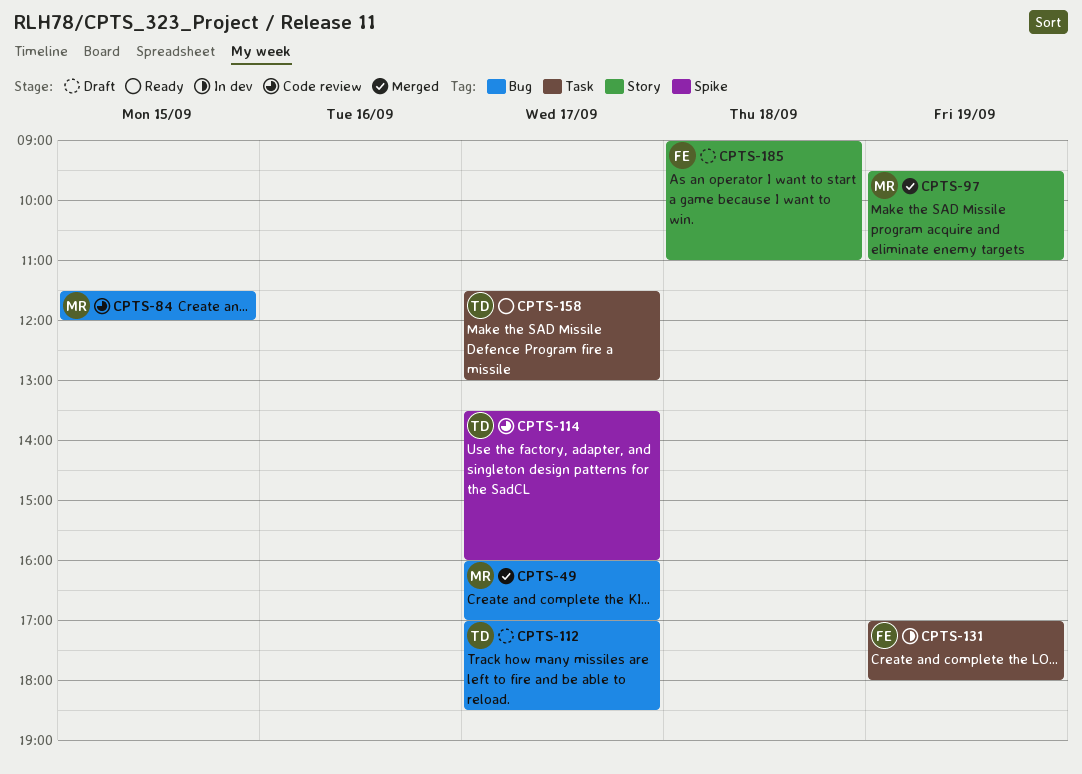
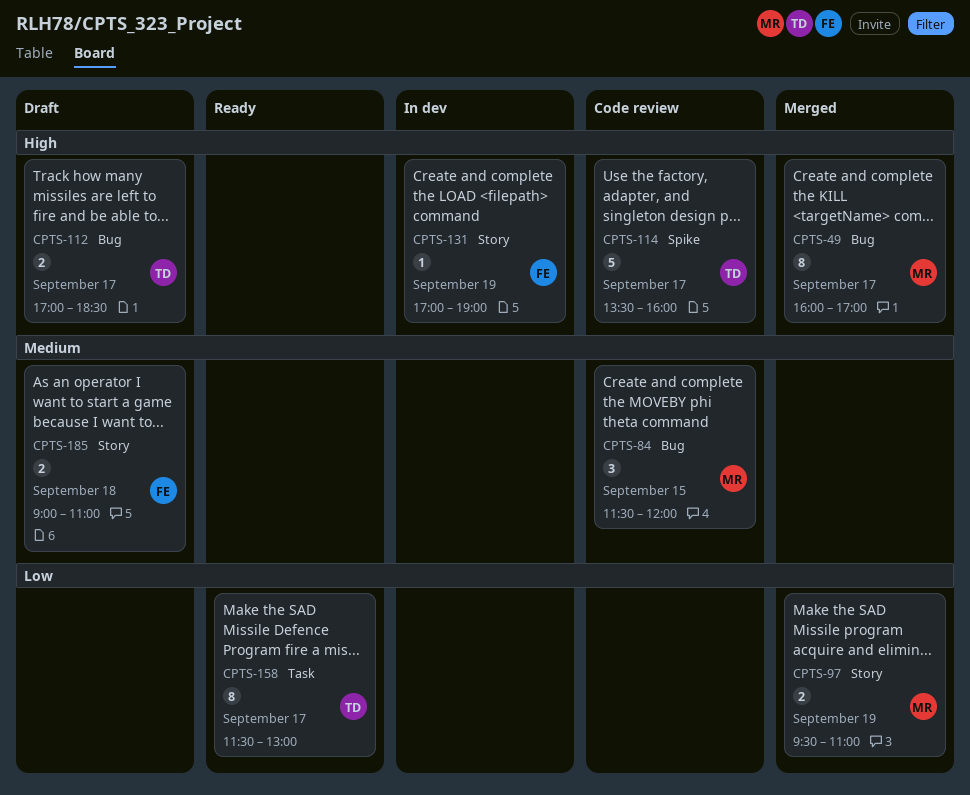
CPTS-131, label: Task -> Story
CPTS-131, ends: 18:00 -> 19:00

